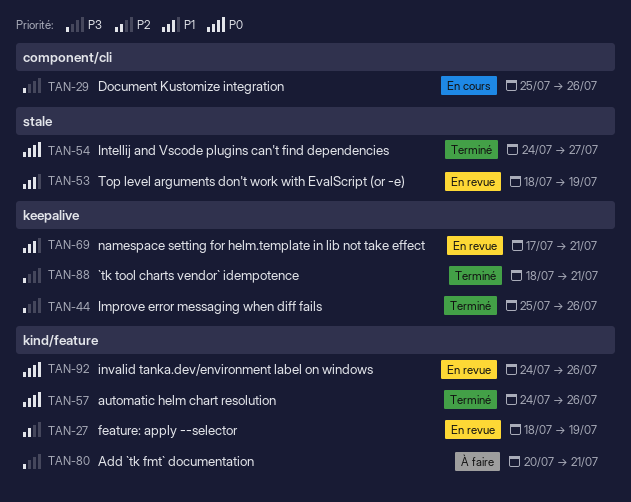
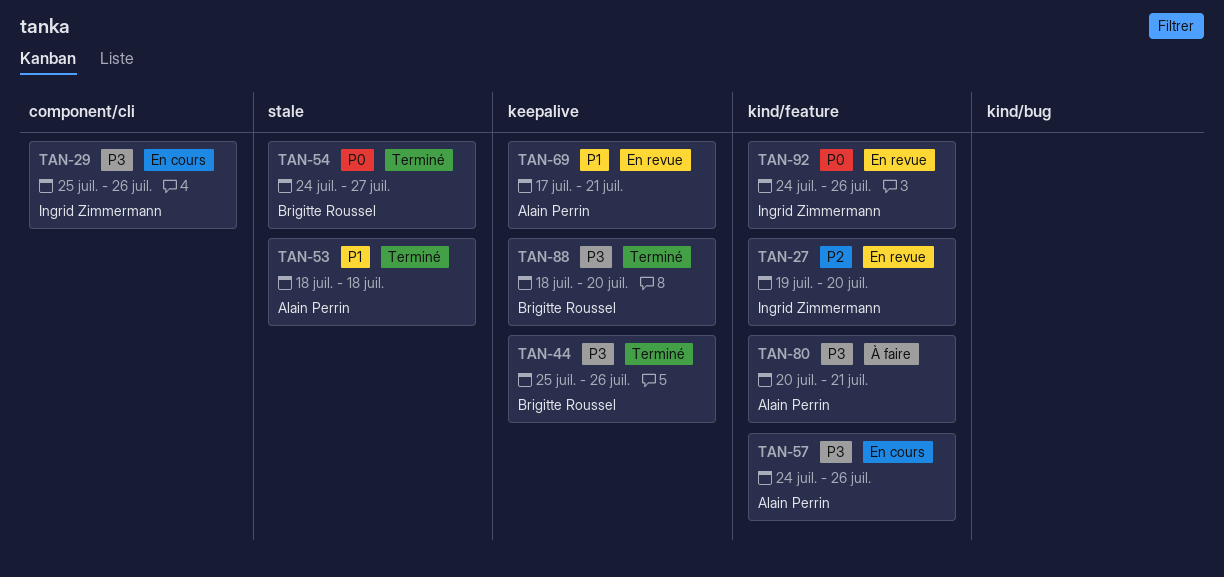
TAN-27, start: Jul 18 -> Jul 19
TAN-27, due: Jul 19 -> Jul 20
TAN-53, status: En revue -> Terminé
TAN-53, due: Jul 19 -> Jul 18
TAN-57, status: Terminé -> En cours
TAN-57, priority: P0 -> P3
TAN-88, due: Jul 21 -> Jul 20

